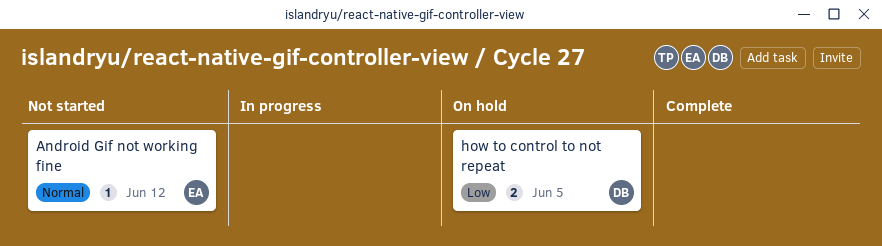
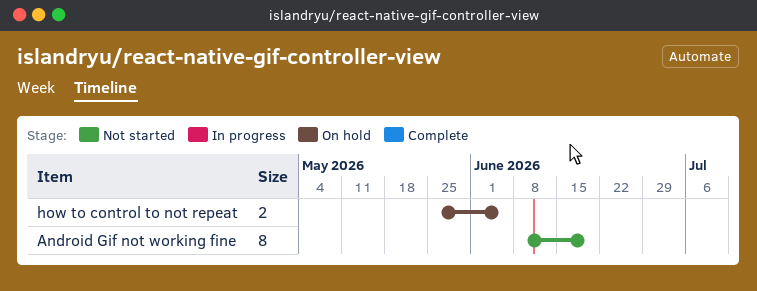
Android Gif not working fine, estimate: 1 -> 8
Android Gif not working fine, due: Jun 12 -> Jun 19

